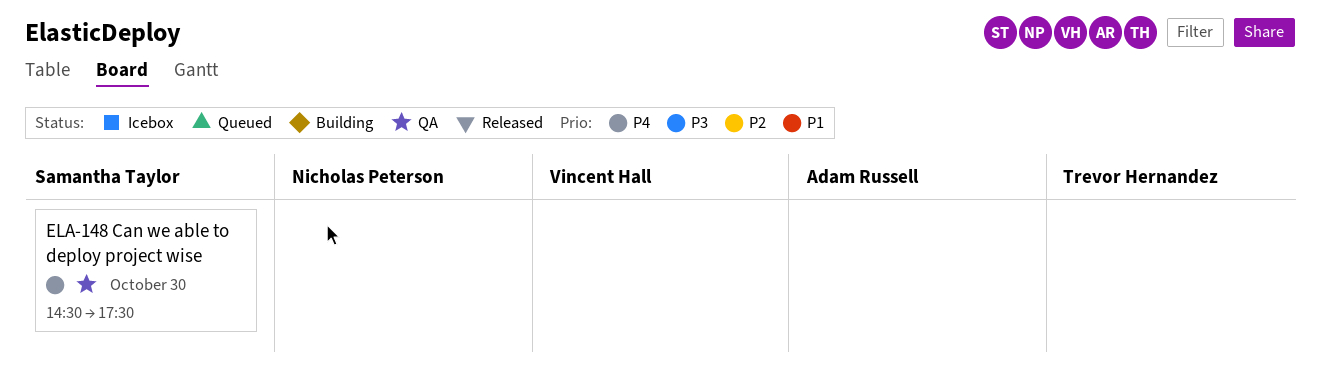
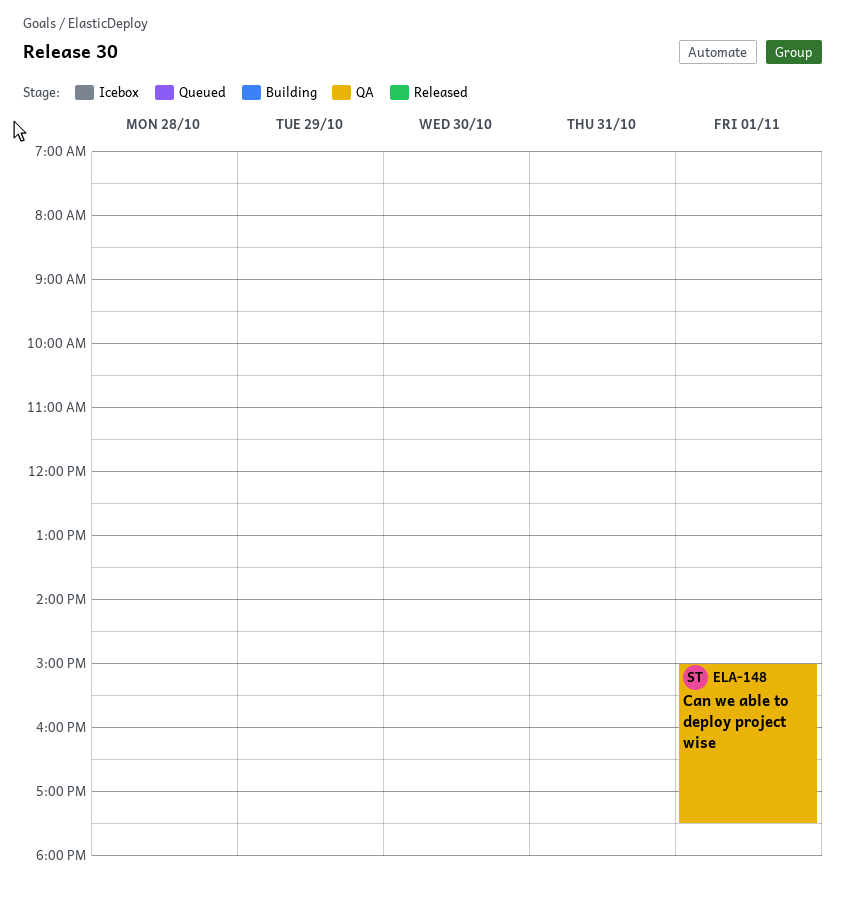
ELA-148, day: Oct 30 -> Nov 1
ELA-148, begins: 14:30 -> 15:00

